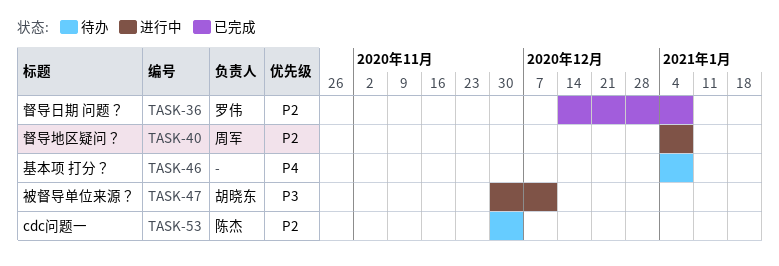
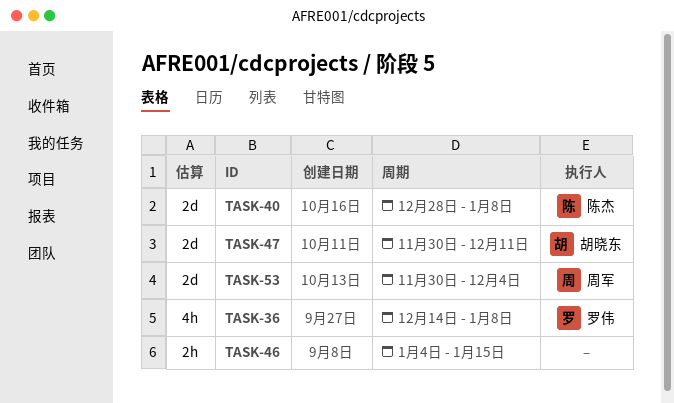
TASK-40, owner: 周军 -> 陈杰
TASK-40, start: Jan 4 -> Dec 28
TASK-46, due: Jan 8 -> Jan 15
TASK-53, owner: 陈杰 -> 周军

